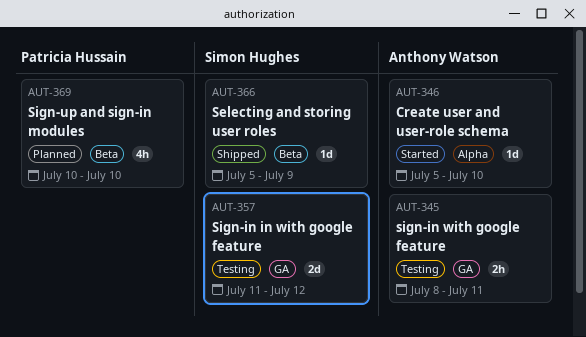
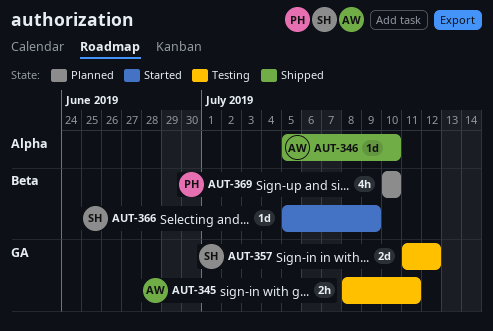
AUT-346, status: Started -> Shipped
AUT-366, status: Shipped -> Started

